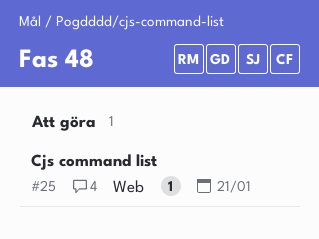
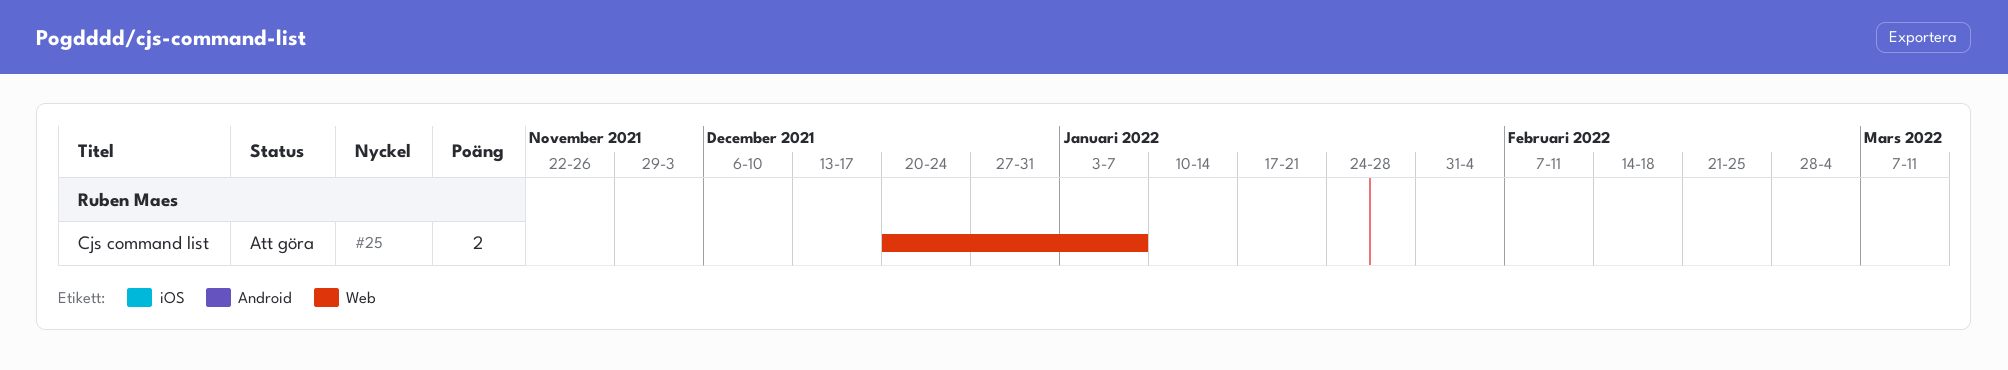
#25, estimate: 1 -> 2
#25, due: Jan 21 -> Jan 7

